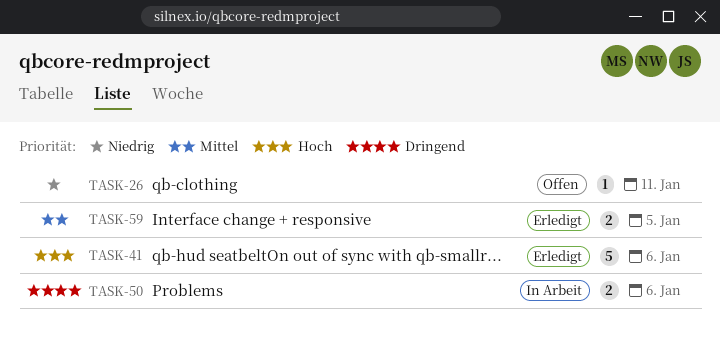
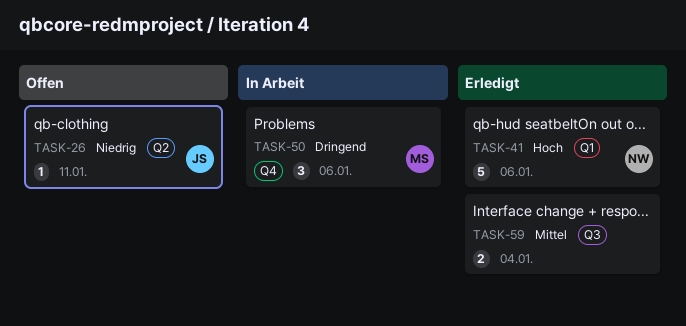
TASK-50, estimate: 2 -> 3
TASK-59, due: Jan 5 -> Jan 4

